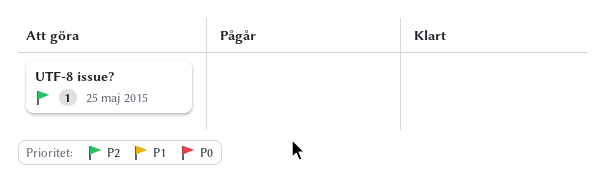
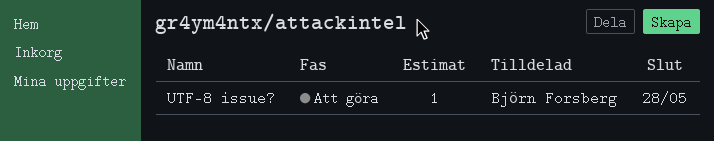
UTF-8 issue?, due: May 25 -> May 28

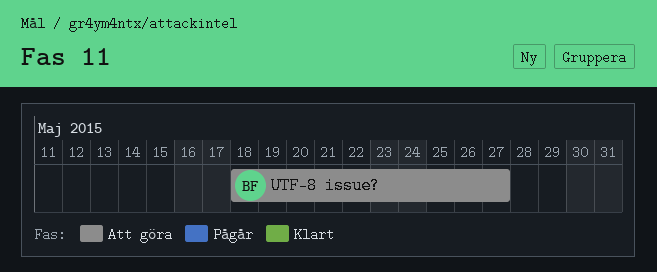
UTF-8 issue?, due: May 28 -> May 27

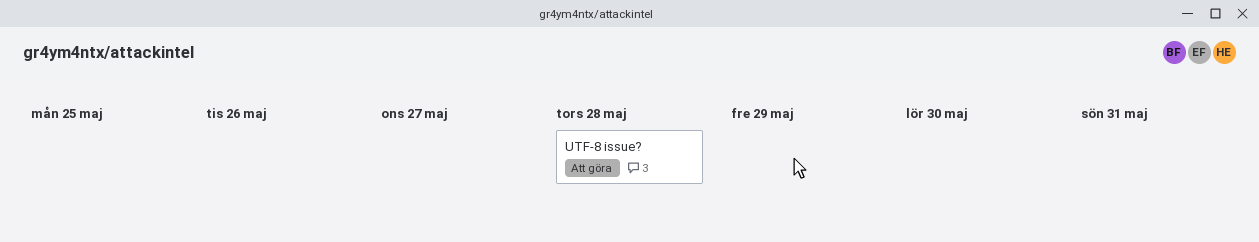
UTF-8 issue?, due: May 27 -> May 28

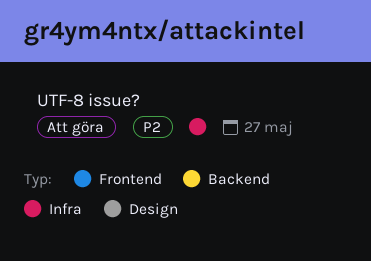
UTF-8 issue?, due: May 28 -> May 27

